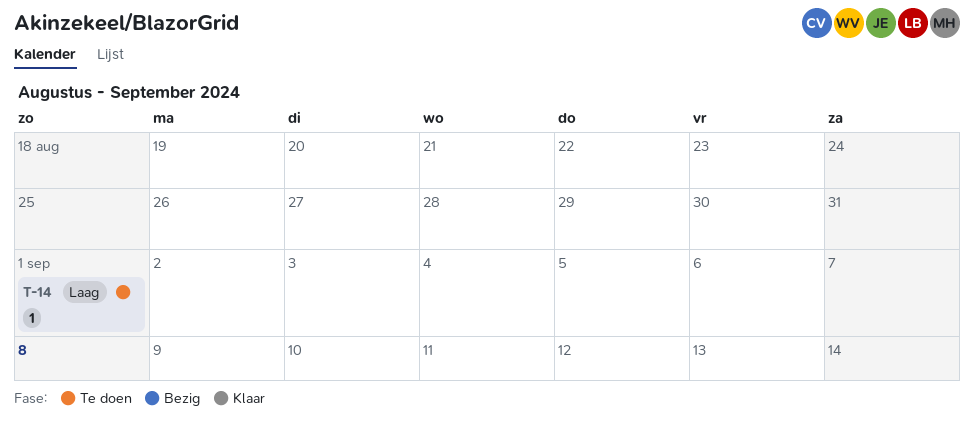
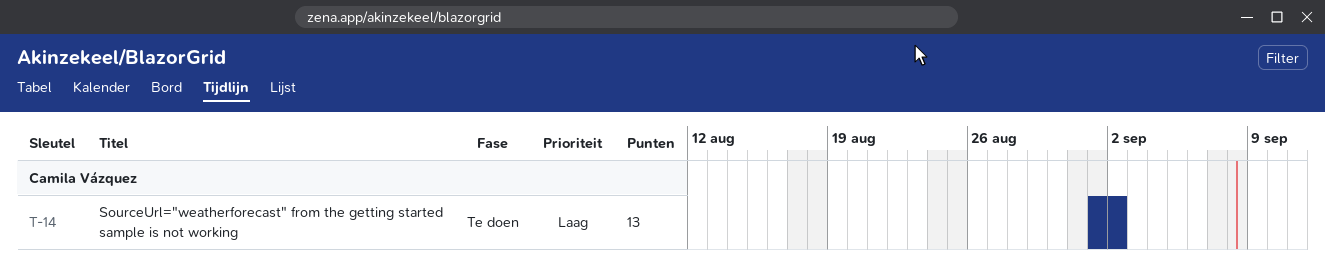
T-14, estimate: 1 -> 13
T-14, due: Sep 1 -> Sep 2

